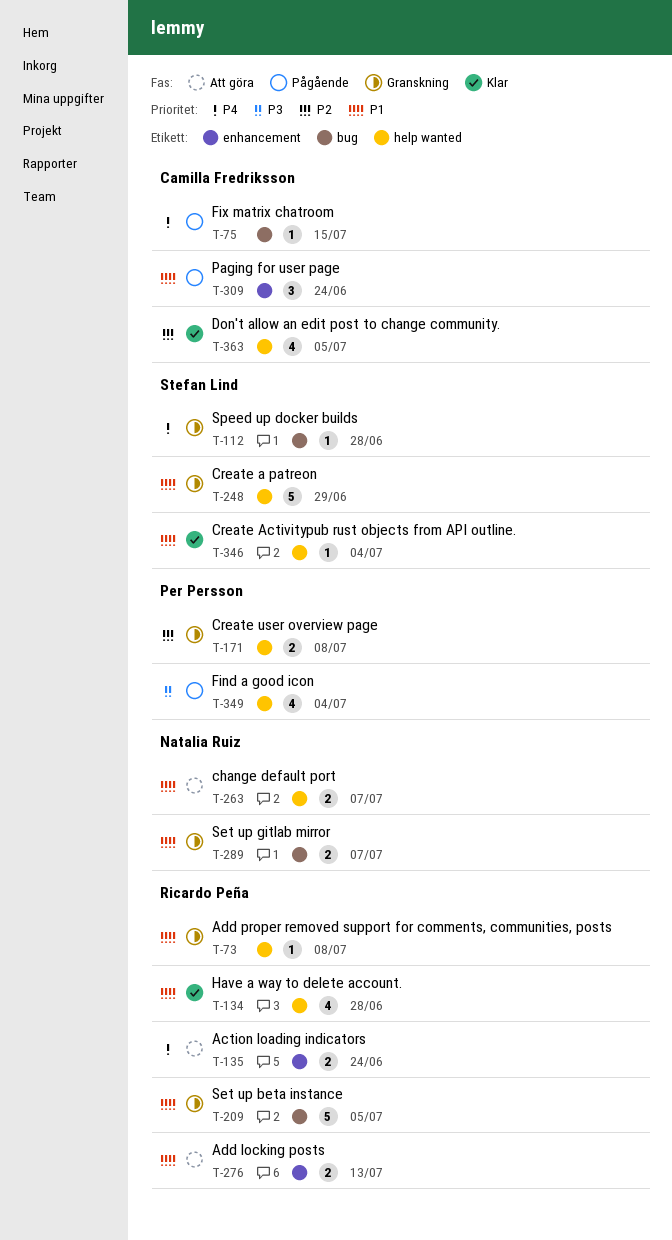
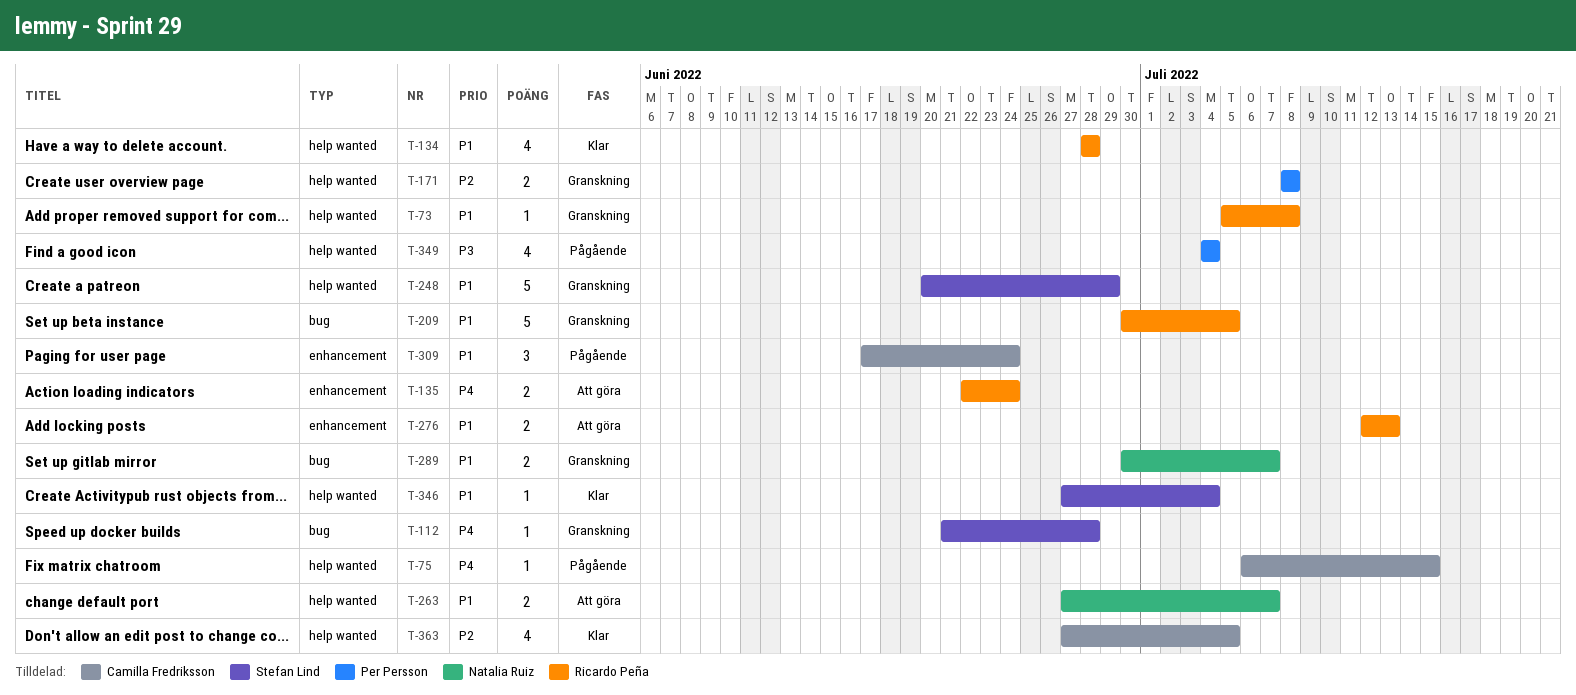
T-75, label: bug -> help wanted

